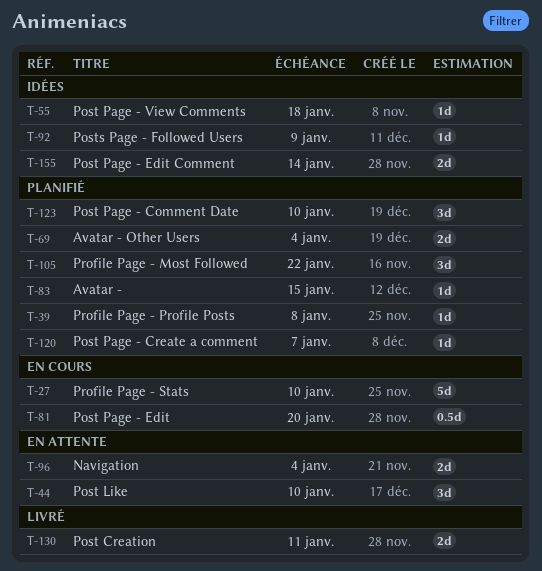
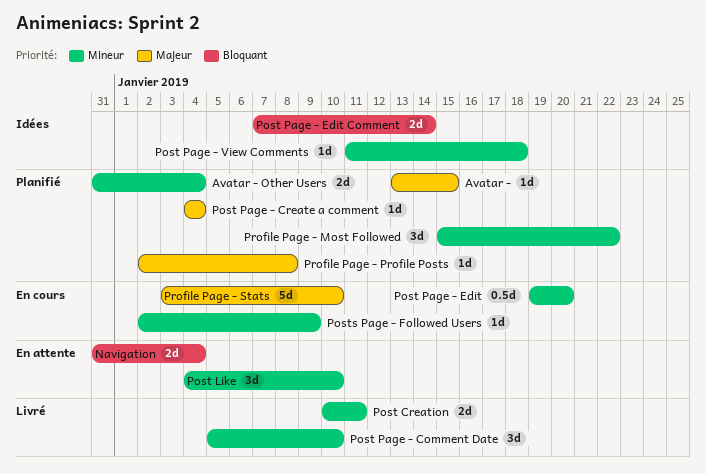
Post Page - Comment Date, status: Planifié -> Livré
Post Page - Create a comment, due: Jan 7 -> Jan 4
Posts Page - Followed Users, status: Idées -> En cours

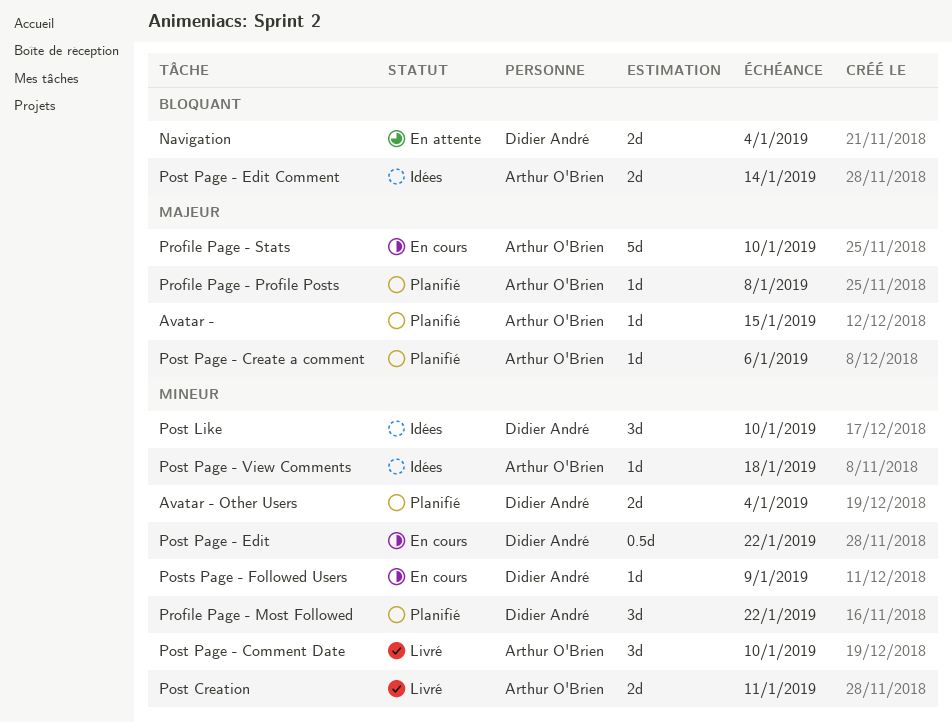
Post Like, status: En attente -> Idées
Post Page - Create a comment, due: Jan 4 -> Jan 6
Post Page - Edit, due: Jan 20 -> Jan 22

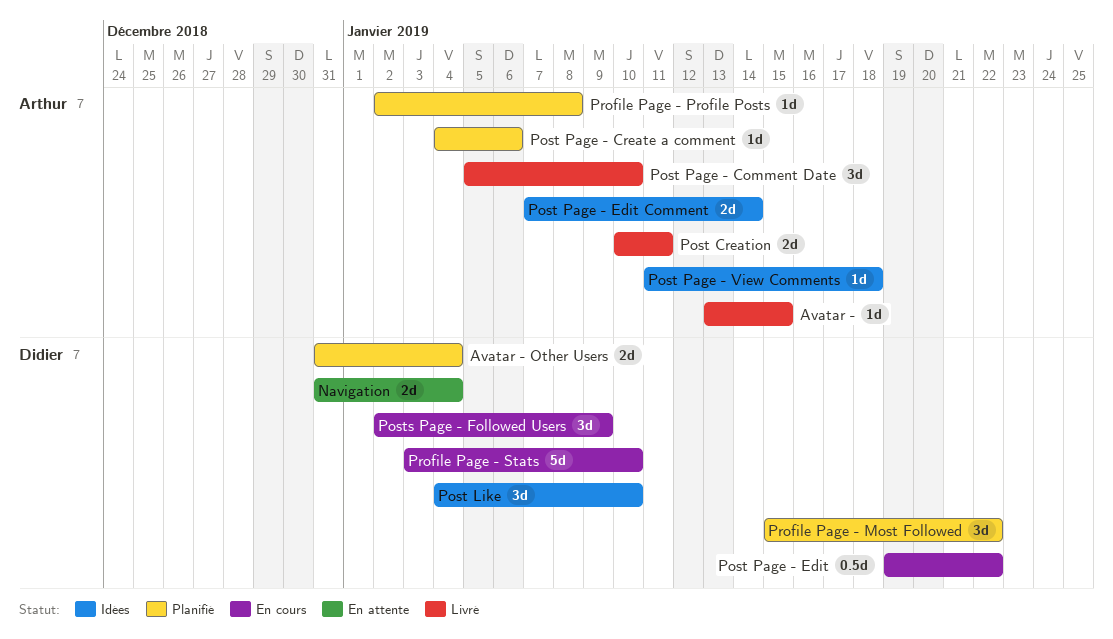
Avatar -, status: Planifié -> Livré
Posts Page - Followed Users, estimate: 1d -> 3d
Profile Page - Stats, owner: Arthur O'Brien -> Didier André

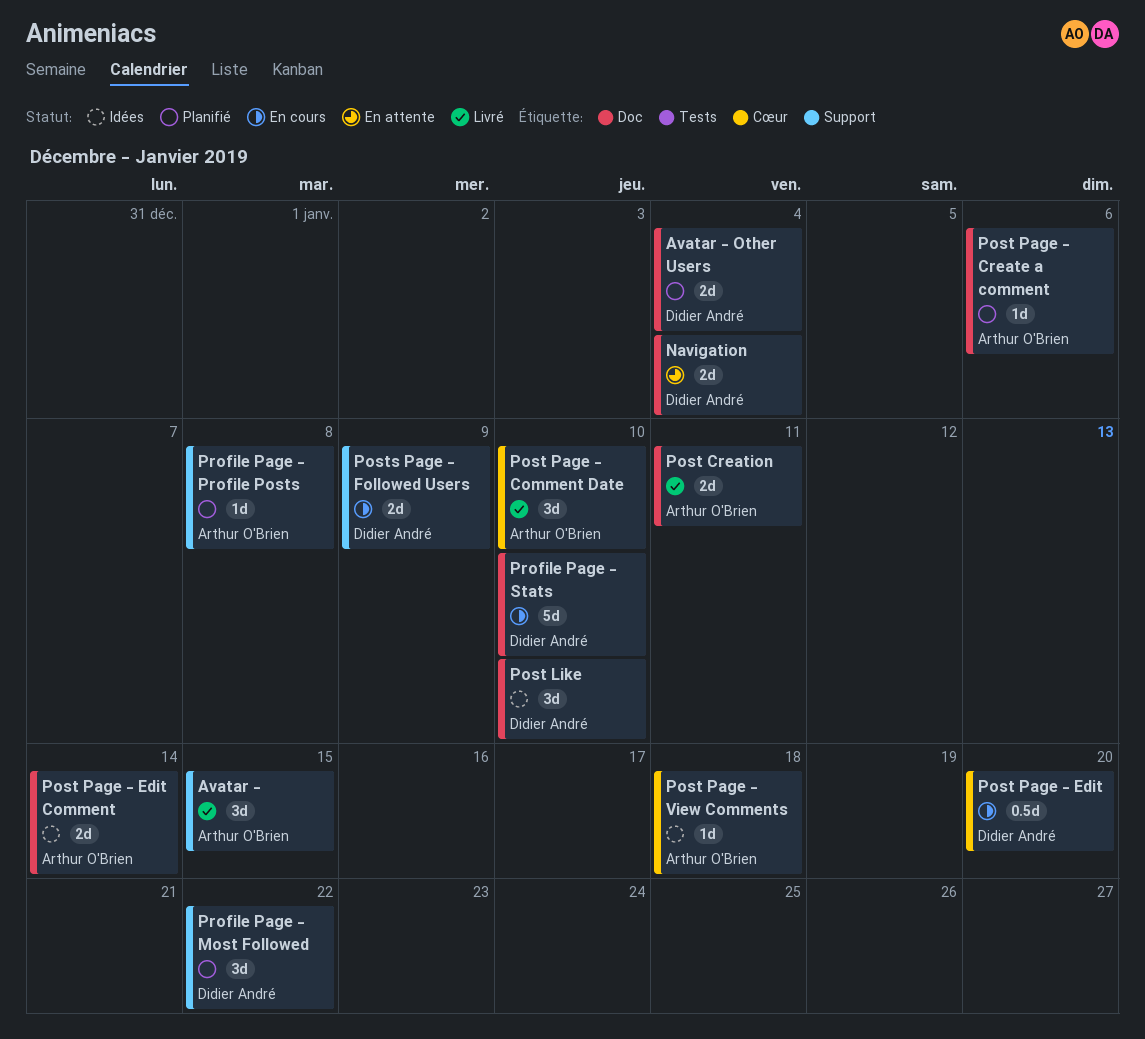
Avatar -, estimate: 1d -> 3d
Post Page - Edit, due: Jan 22 -> Jan 20
Posts Page - Followed Users, estimate: 3d -> 2d

